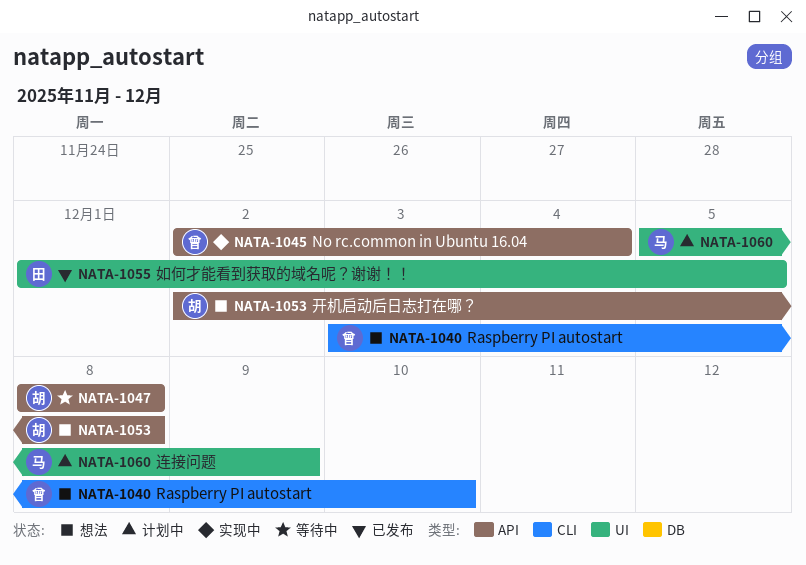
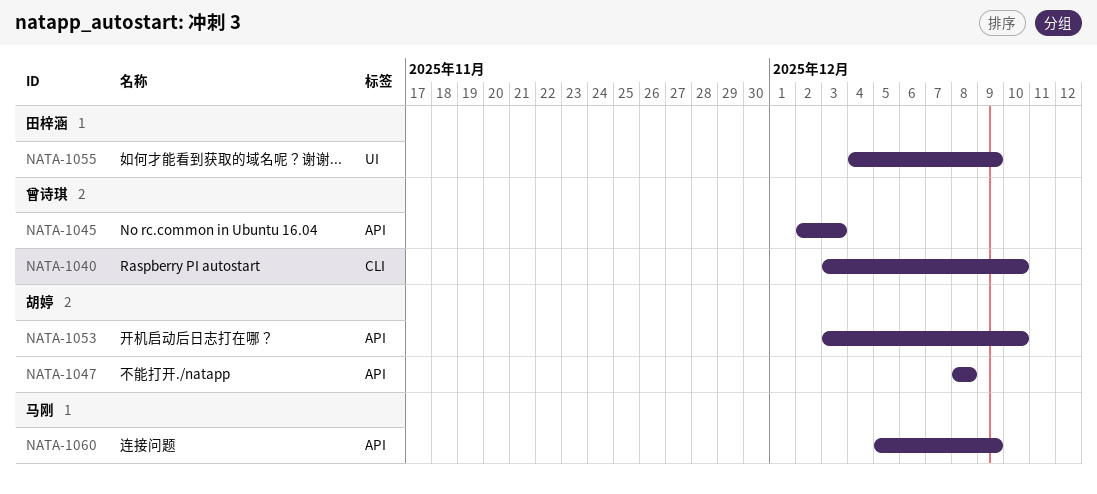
NATA-1045, due: Dec 4 -> Dec 3
NATA-1053, start: Dec 2 -> Dec 3
NATA-1053, due: Dec 8 -> Dec 10
NATA-1055, start: Dec 1 -> Dec 4
NATA-1055, due: Dec 5 -> Dec 9
NATA-1060, label: UI -> API

